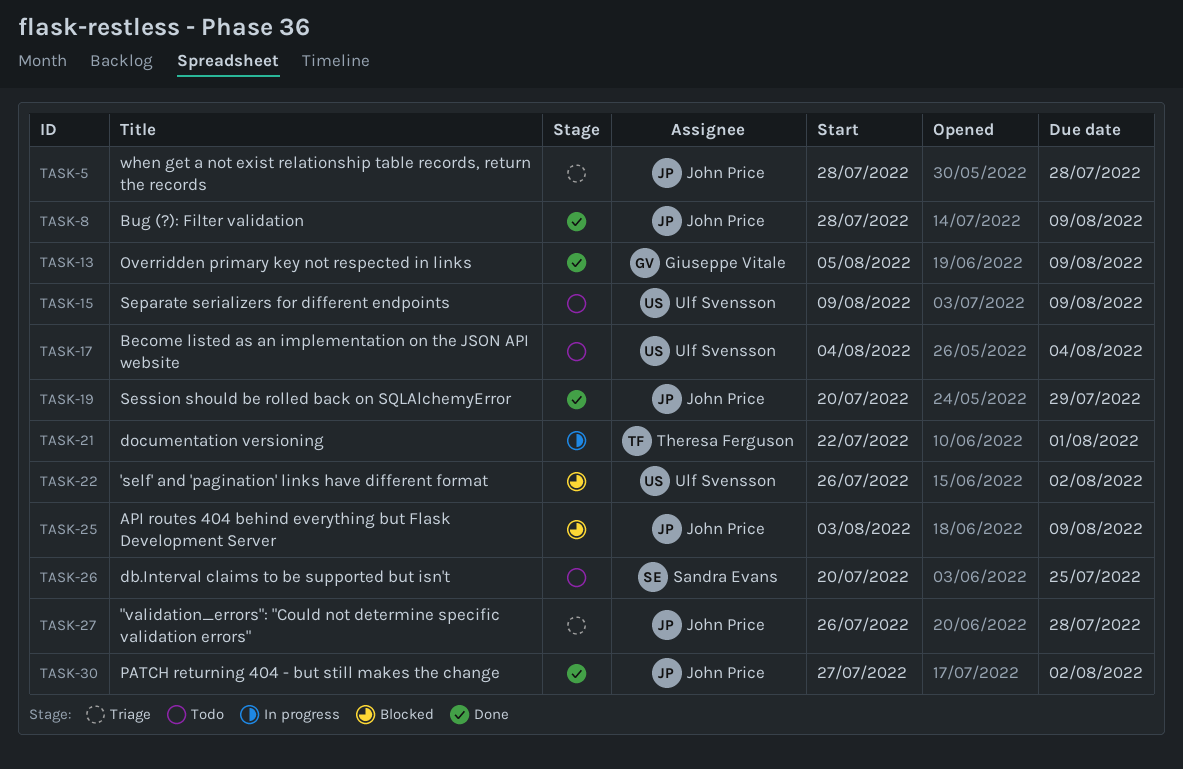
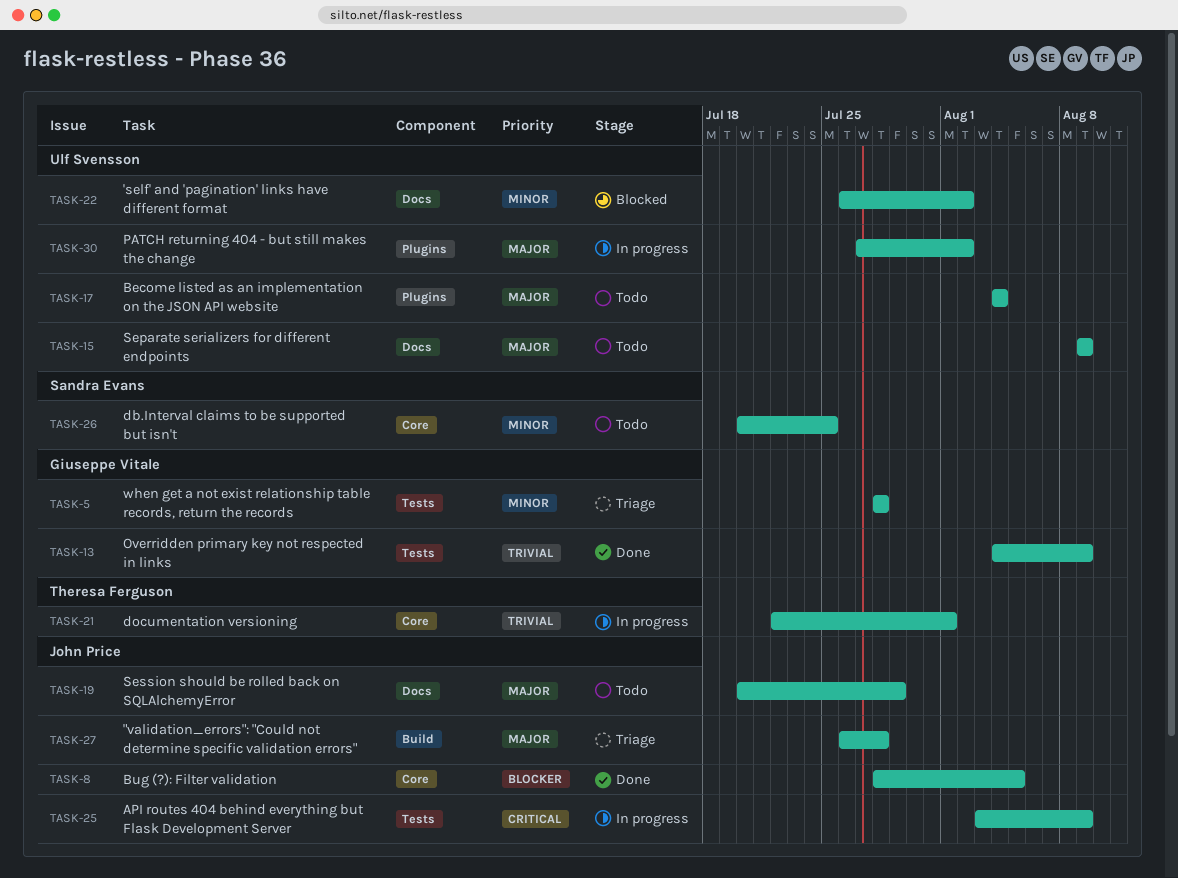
TASK-5, owner: John Price -> Giuseppe Vitale
TASK-8, due: Aug 9 -> Aug 5
TASK-13, start: Aug 5 -> Aug 4
TASK-19, status: Done -> Todo
TASK-25, status: Blocked -> In progress
TASK-30, status: Done -> In progress
TASK-30, owner: John Price -> Ulf Svensson

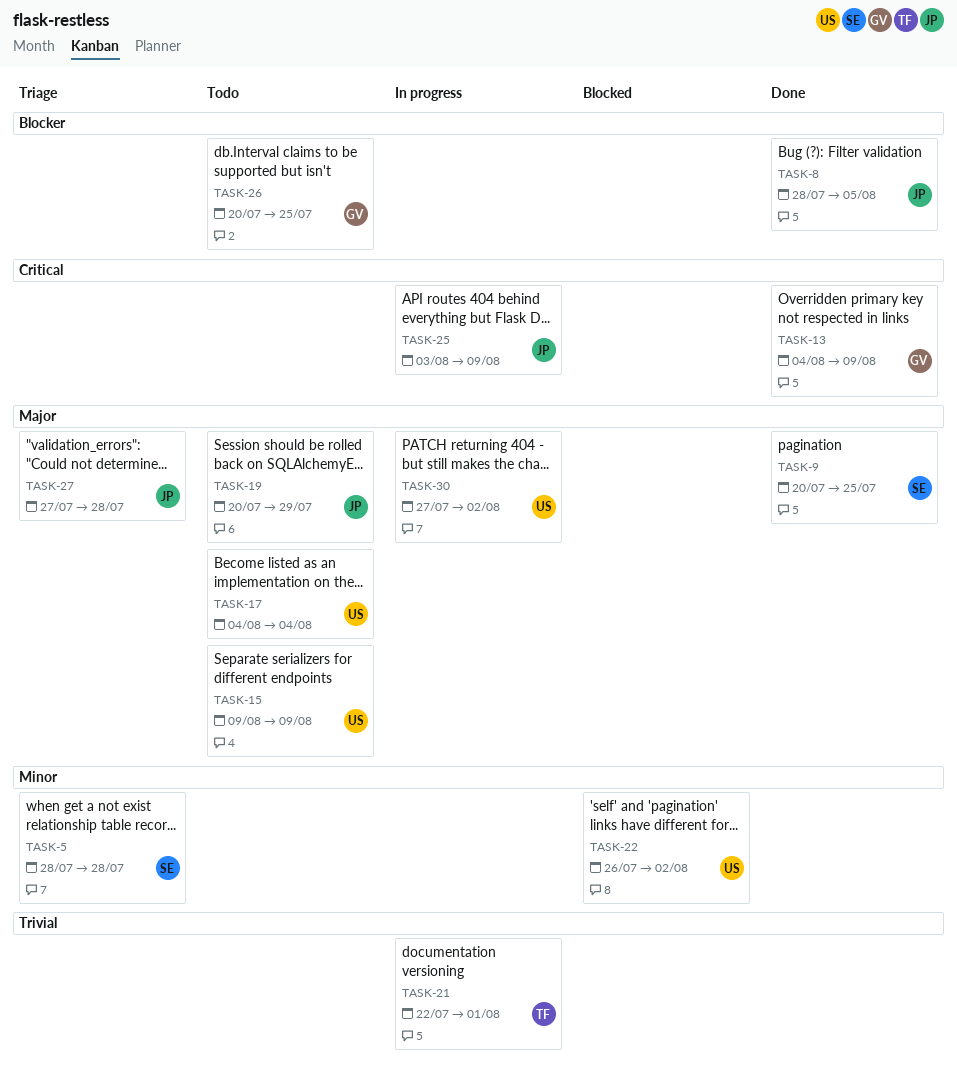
TASK-5, owner: Giuseppe Vitale -> Sandra Evans
TASK-9: none -> present
TASK-13, priority: Trivial -> Critical
TASK-26, owner: Sandra Evans -> Giuseppe Vitale
TASK-26, priority: Minor -> Blocker
TASK-27, start: Jul 26 -> Jul 27

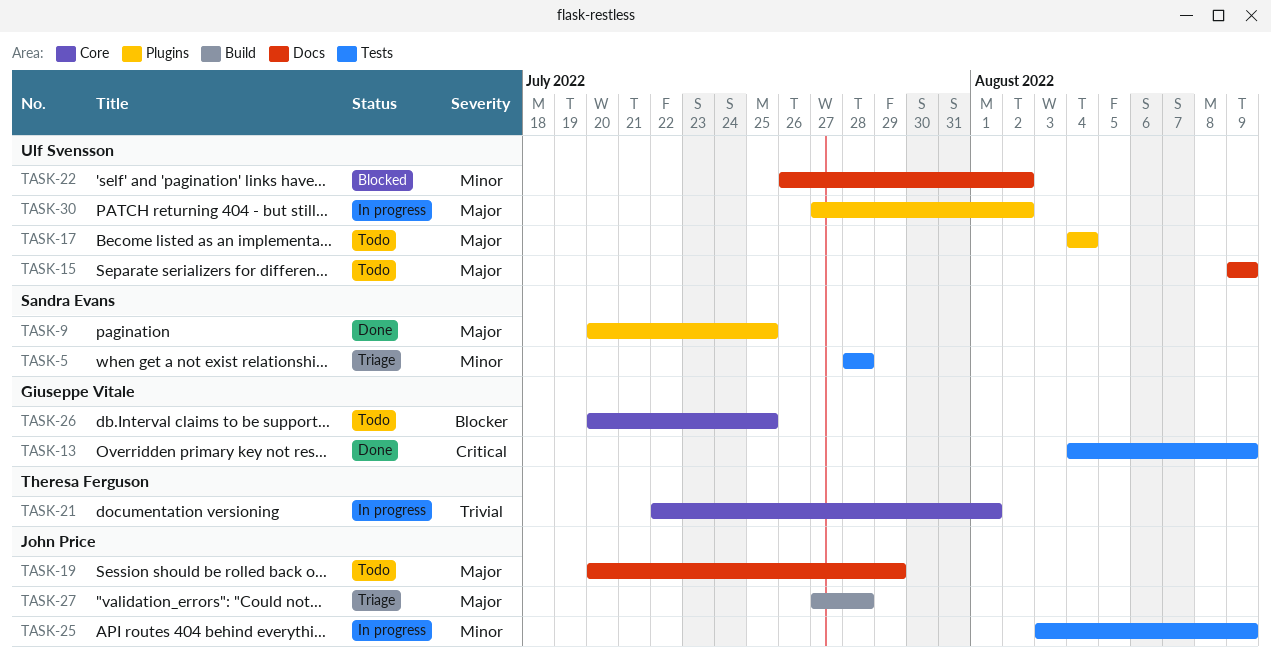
TASK-8: present -> none
TASK-25, priority: Critical -> Minor

